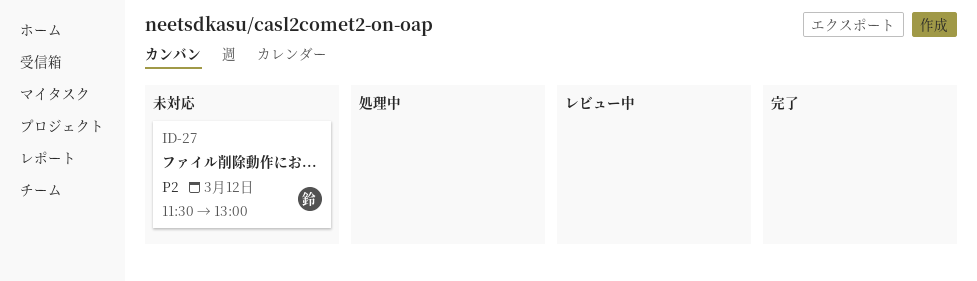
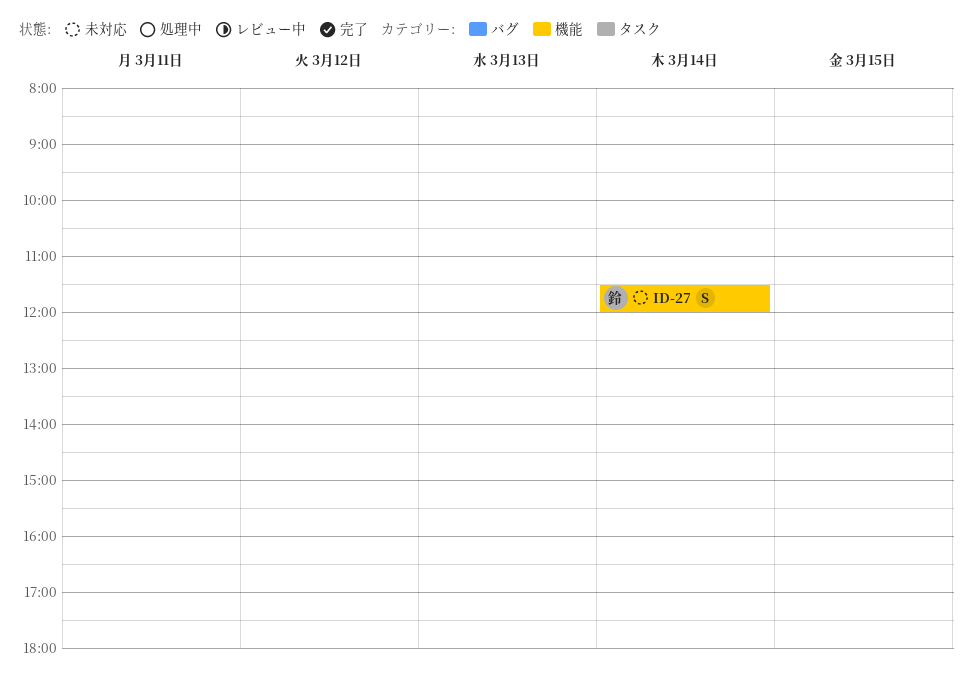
ID-27, day: Mar 12 -> Mar 14
ID-27, ends: 13:00 -> 12:00

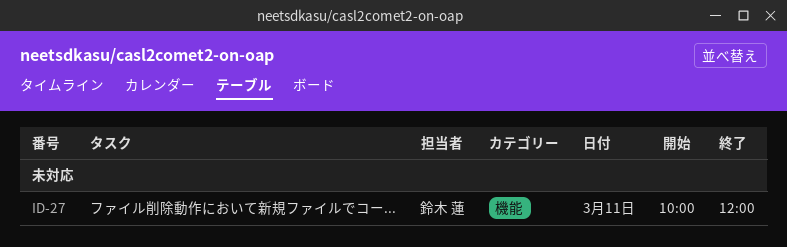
ID-27, day: Mar 14 -> Mar 11
ID-27, begins: 11:30 -> 10:00

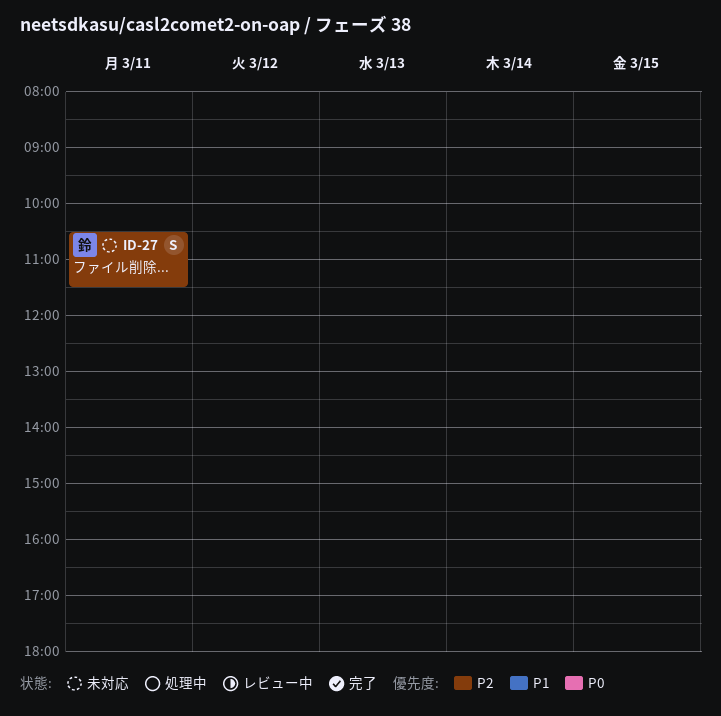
ID-27, begins: 10:00 -> 10:30
ID-27, ends: 12:00 -> 11:30

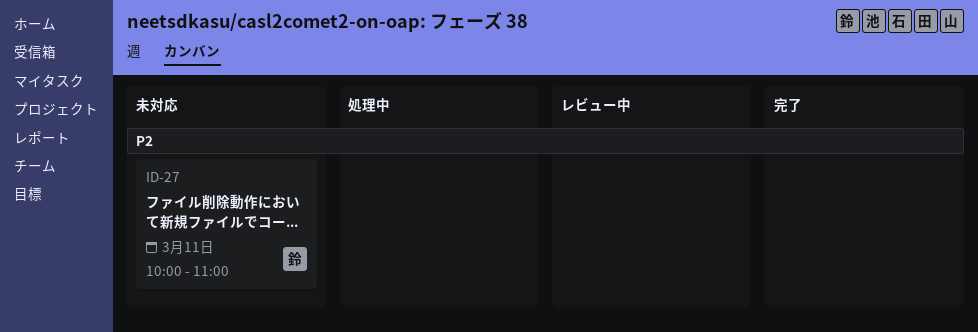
ID-27, begins: 10:30 -> 10:00
ID-27, ends: 11:30 -> 11:00

